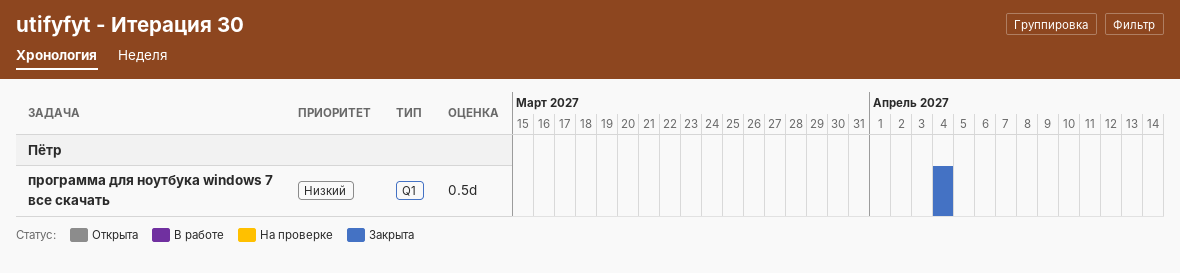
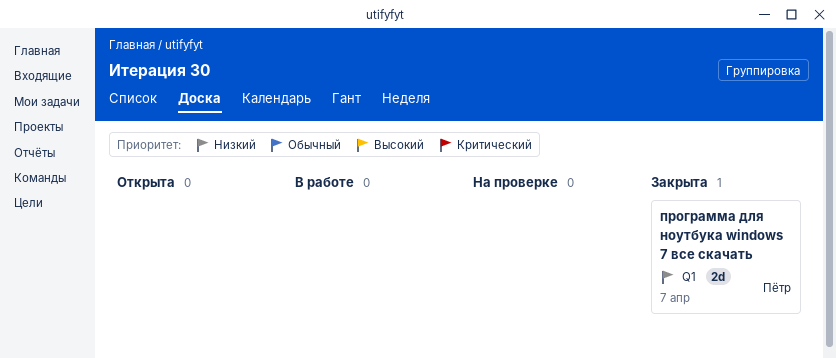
программа для ноутбука windows 7 все скачать, estimate: 0.5d -> 2d
программа для ноутбука windows 7 все скачать, due: Apr 4 -> Apr 7

